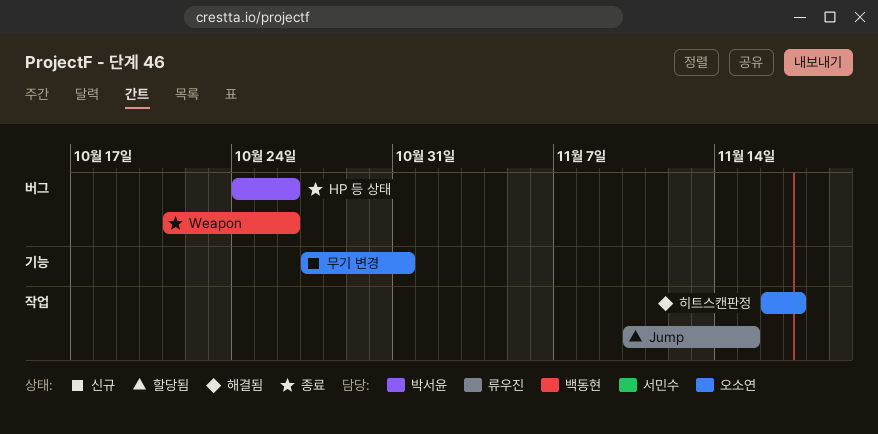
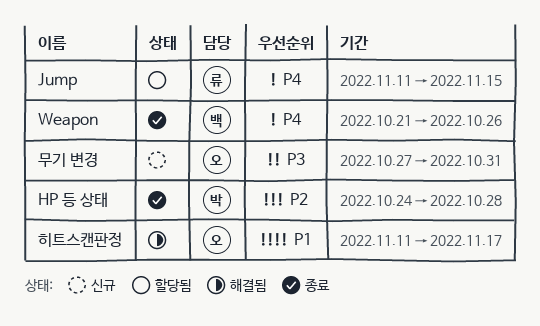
HP 등 상태, due: Oct 26 -> Oct 28
Jump, start: Nov 10 -> Nov 11
히트스캔판정, start: Nov 16 -> Nov 11

